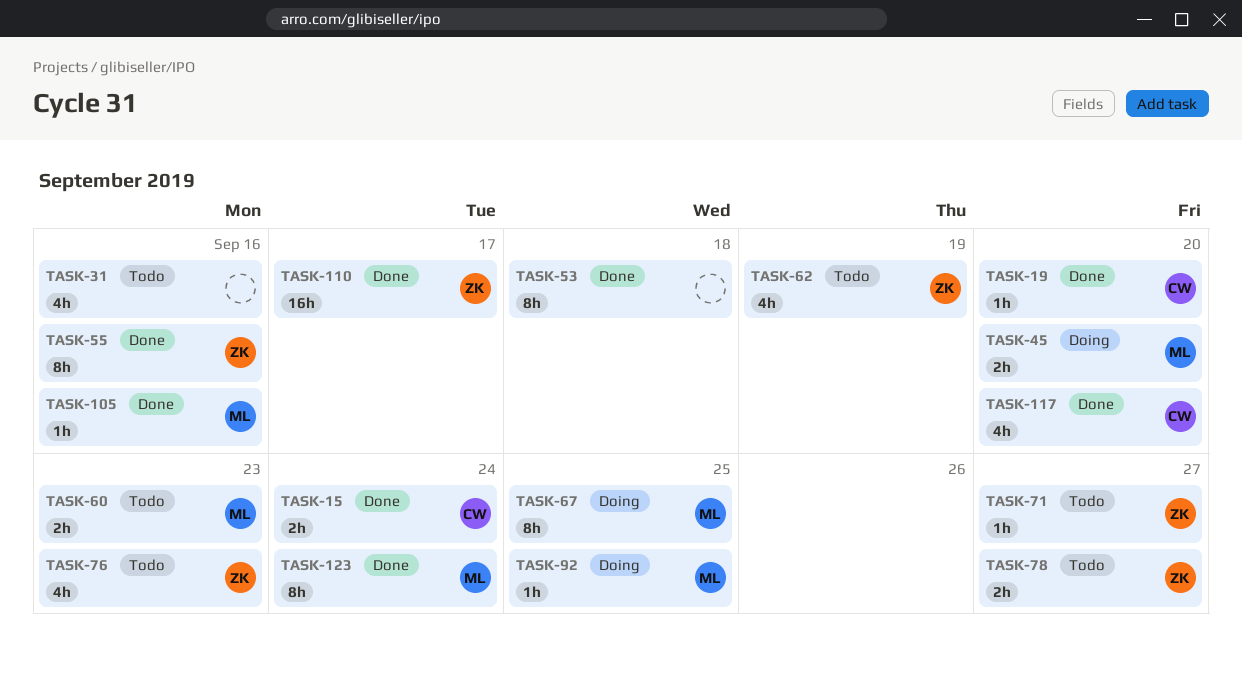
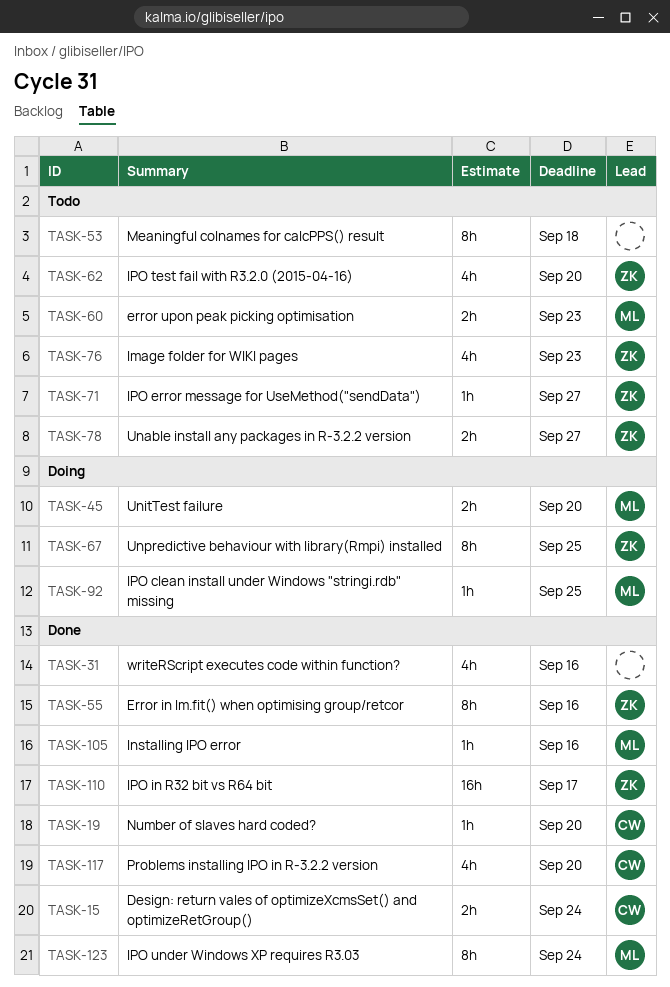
TASK-31, status: Todo -> Done
TASK-53, status: Done -> Todo
TASK-62, due: Sep 19 -> Sep 20
TASK-67, owner: ML -> ZK

